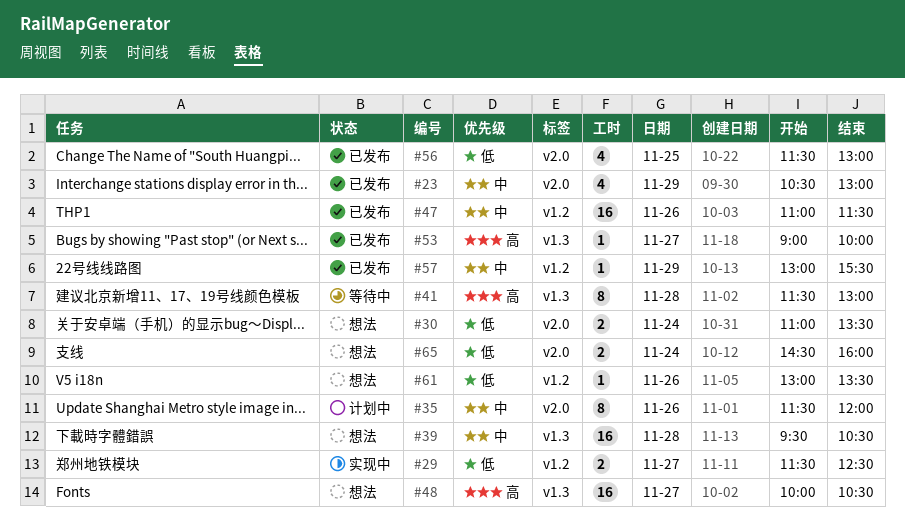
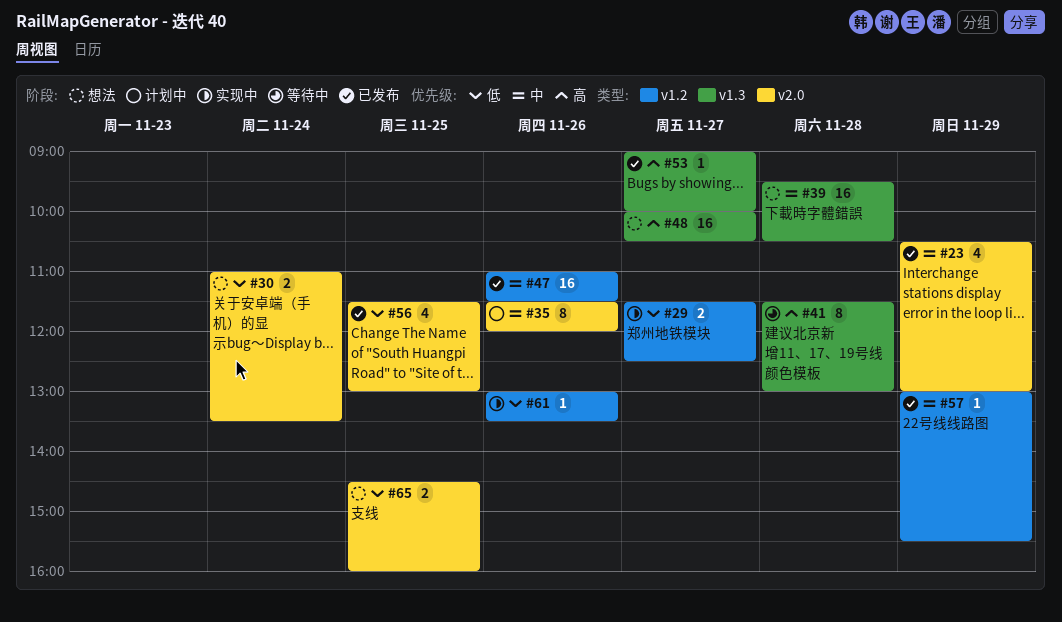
#61, status: 想法 -> 实现中
#65, day: Nov 24 -> Nov 25

